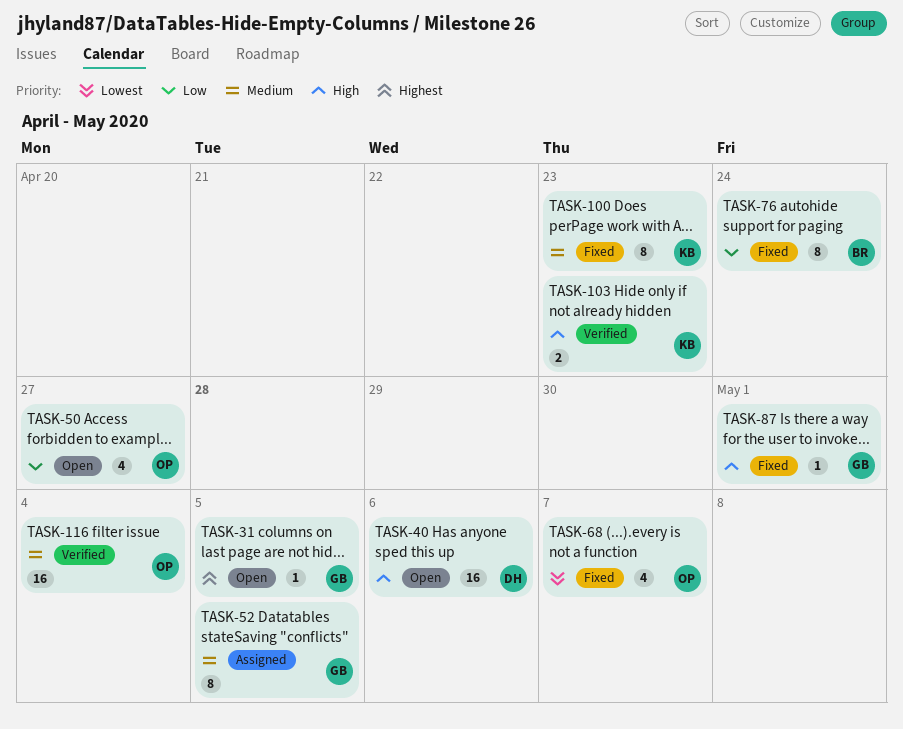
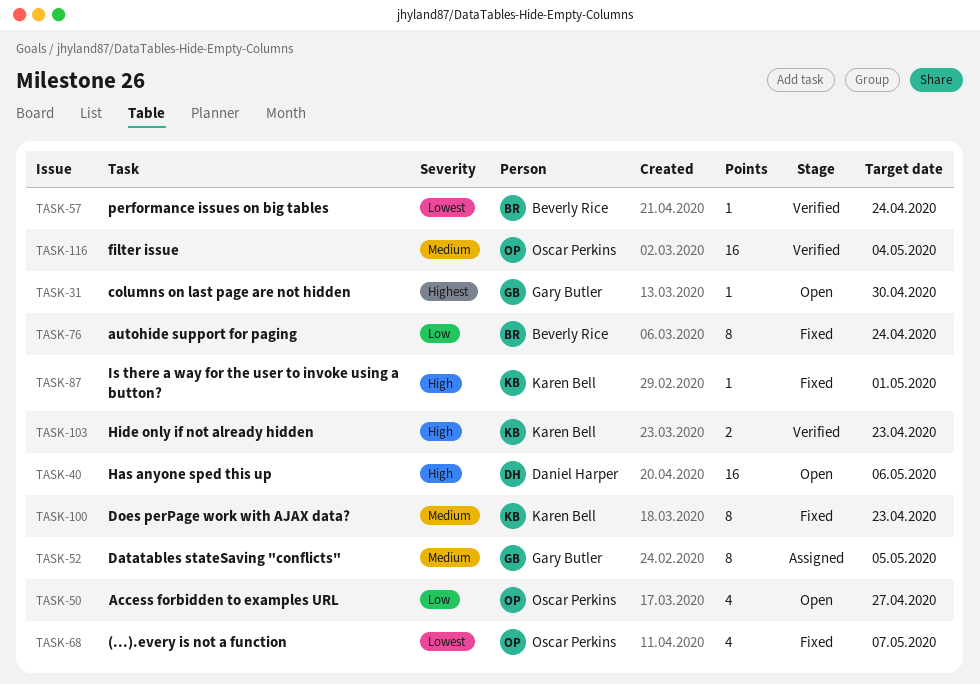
TASK-31, due: May 5 -> Apr 30
TASK-57: none -> present
TASK-87, owner: Gary Butler -> Karen Bell

